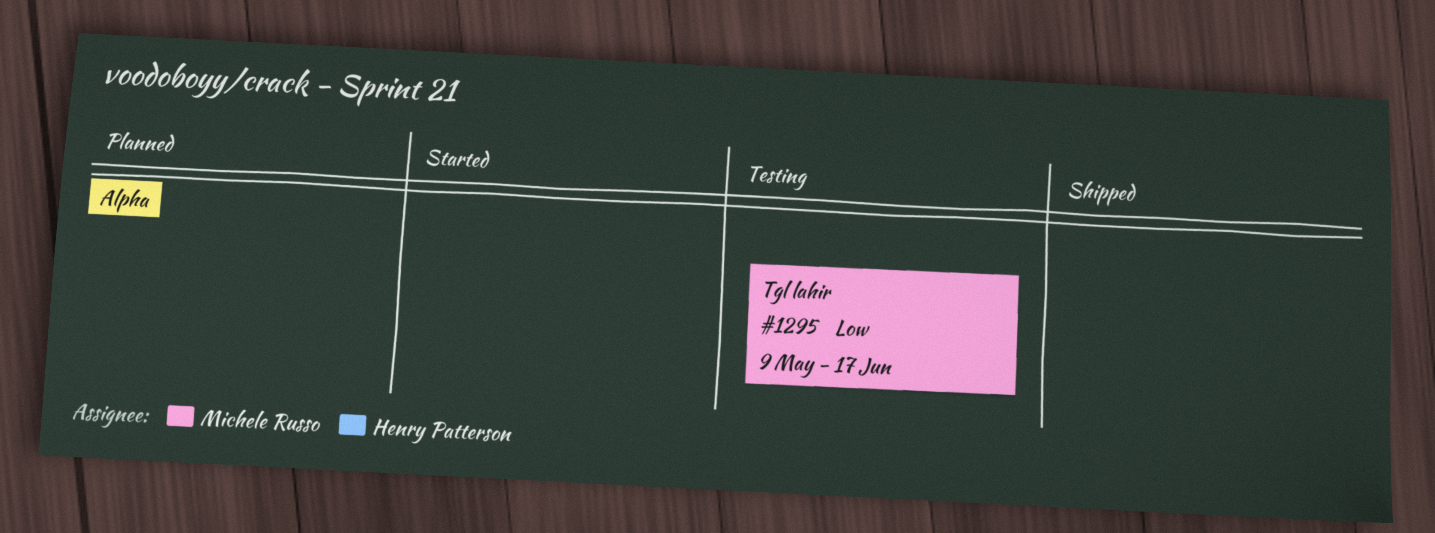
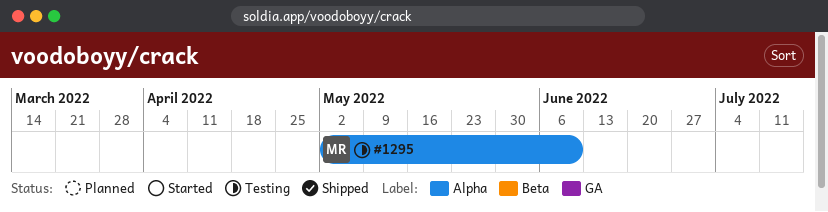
#1295, start: May 9 -> May 2
#1295, due: Jun 17 -> Jun 10

